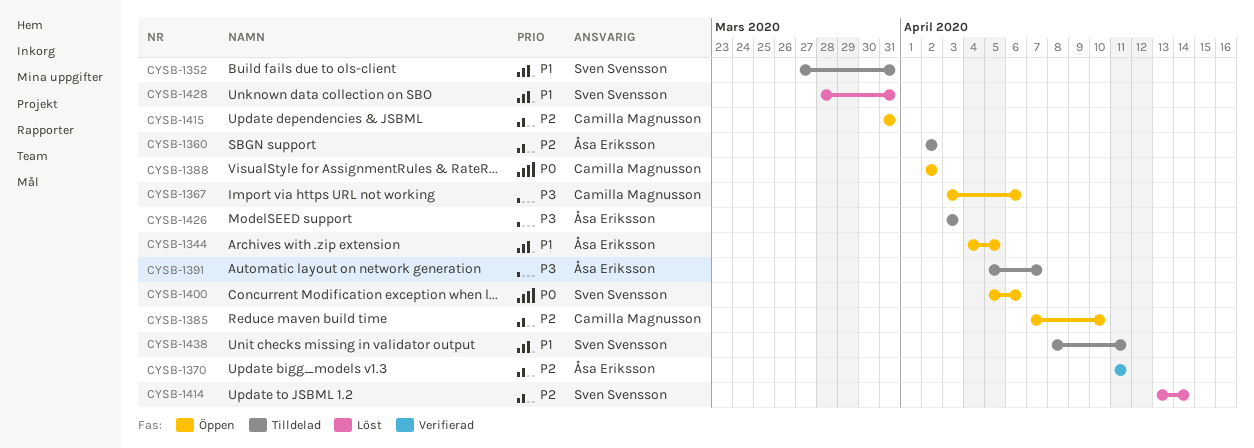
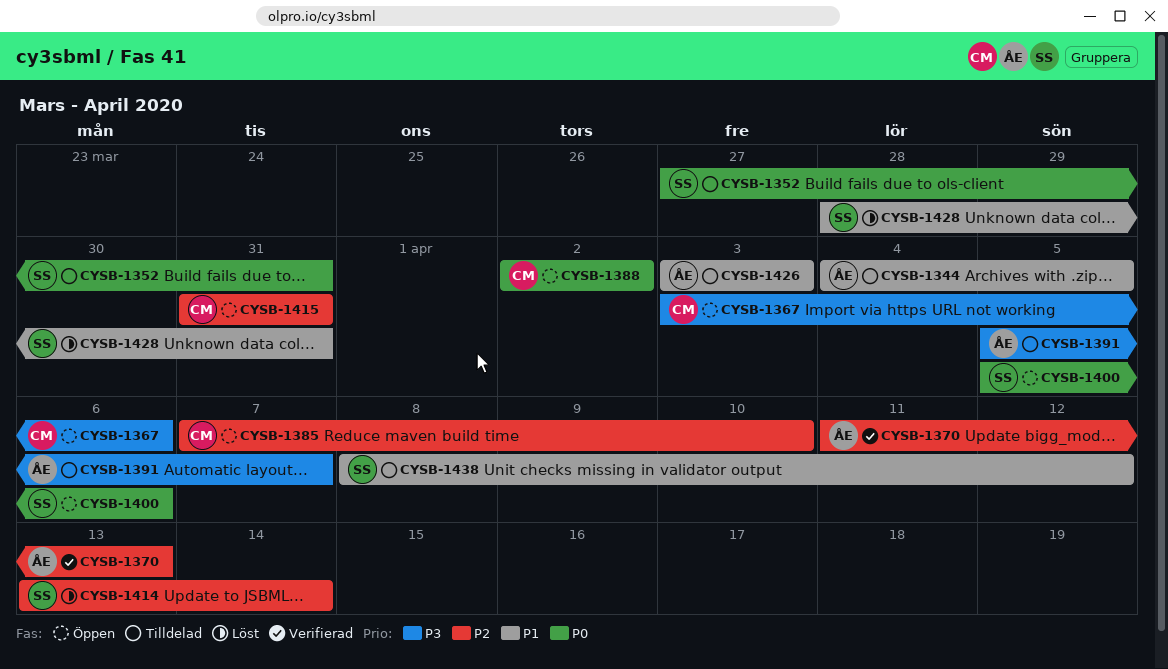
CYSB-1344, status: Öppen -> Tilldelad
CYSB-1352, priority: P1 -> P0
CYSB-1360: present -> none
CYSB-1370, due: Apr 11 -> Apr 13
CYSB-1426, priority: P3 -> P1
CYSB-1438, due: Apr 11 -> Apr 12

